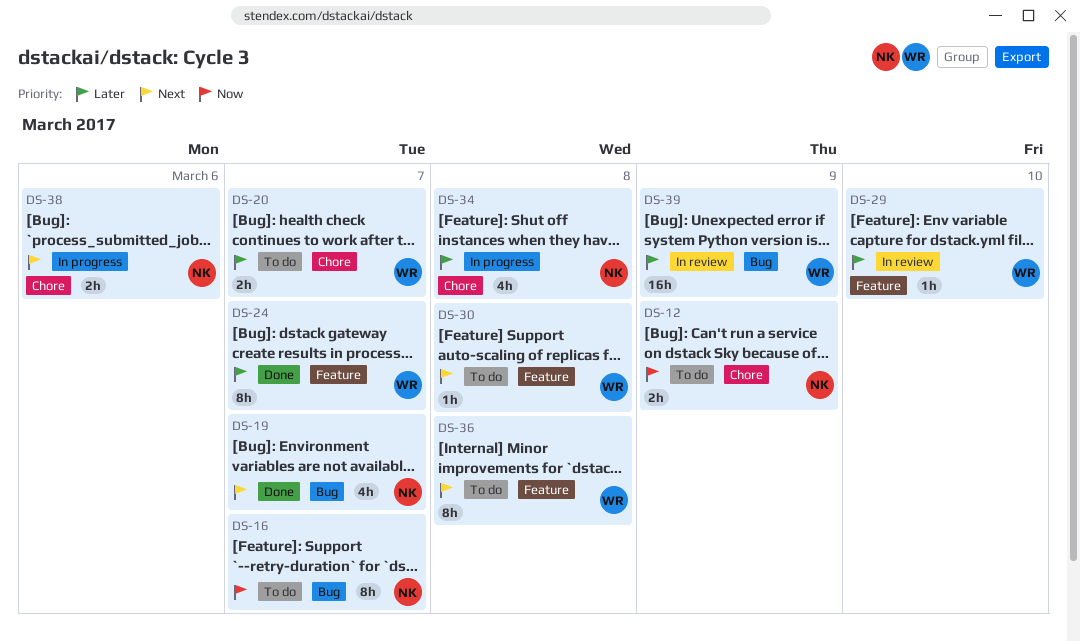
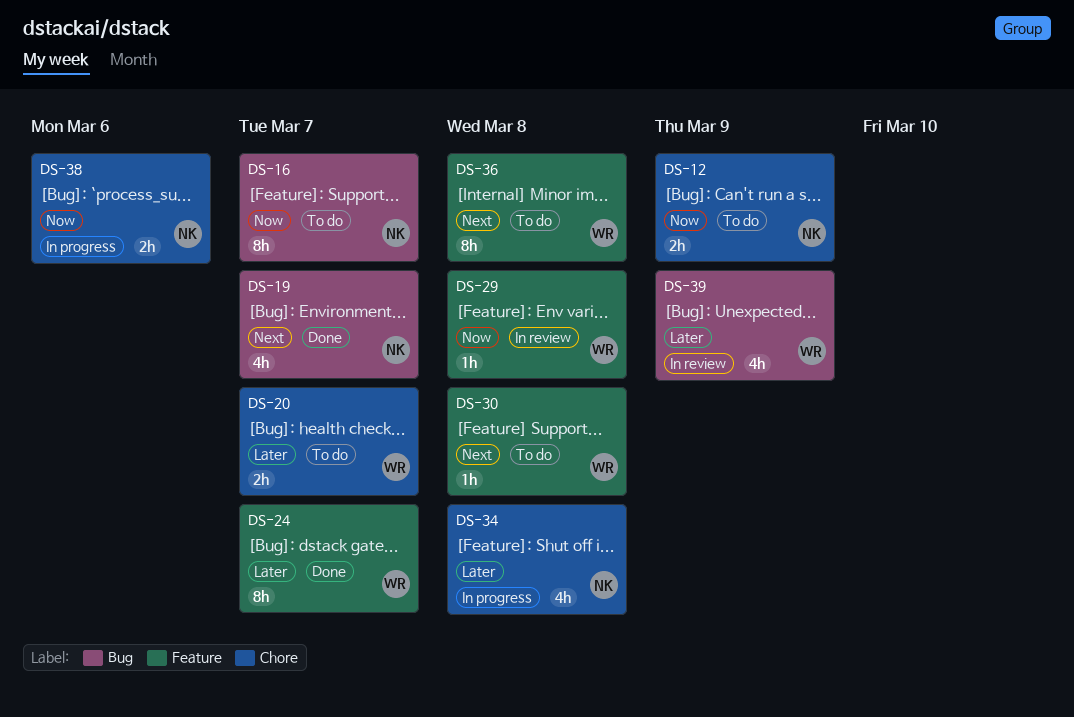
DS-29, priority: Later -> Now
DS-29, due: Mar 10 -> Mar 8
DS-38, priority: Next -> Now
DS-39, estimate: 16h -> 4h

